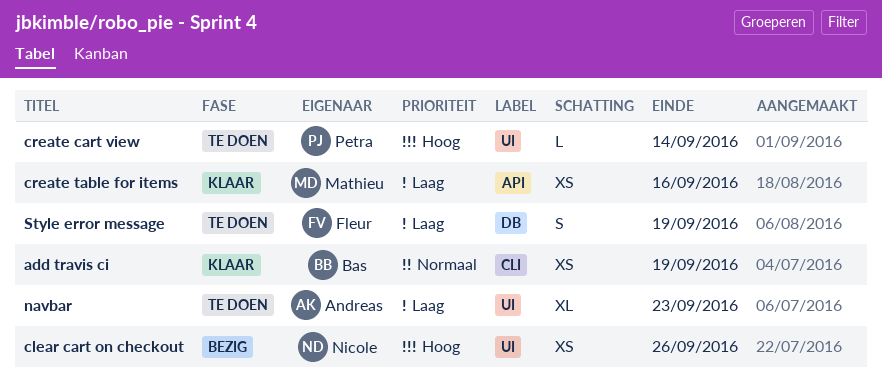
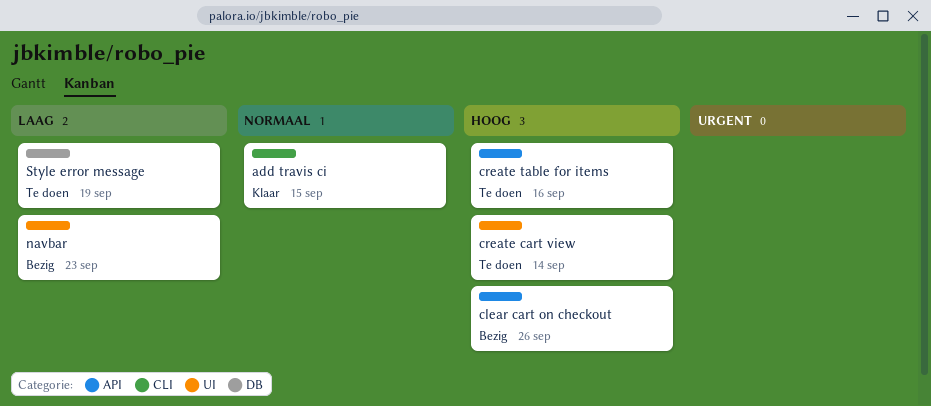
add travis ci, due: Sep 19 -> Sep 15
clear cart on checkout, label: UI -> API
create table for items, status: Klaar -> Te doen
create table for items, priority: Laag -> Hoog
navbar, status: Te doen -> Bezig

